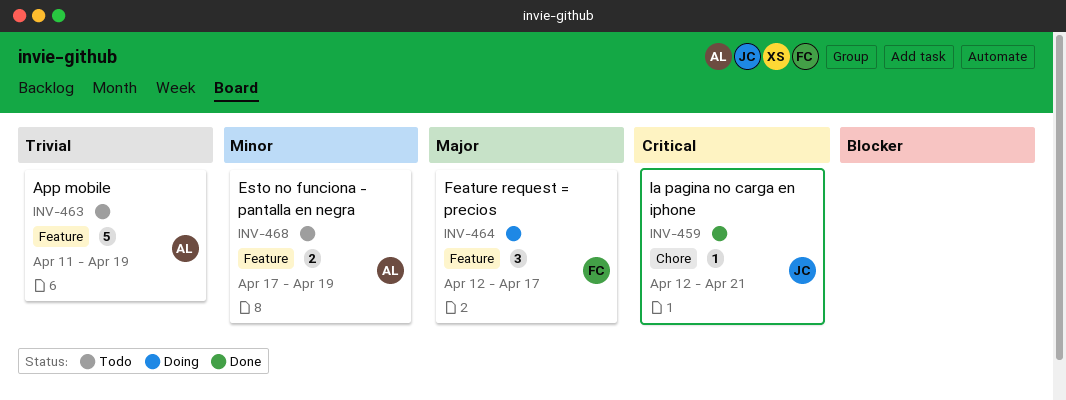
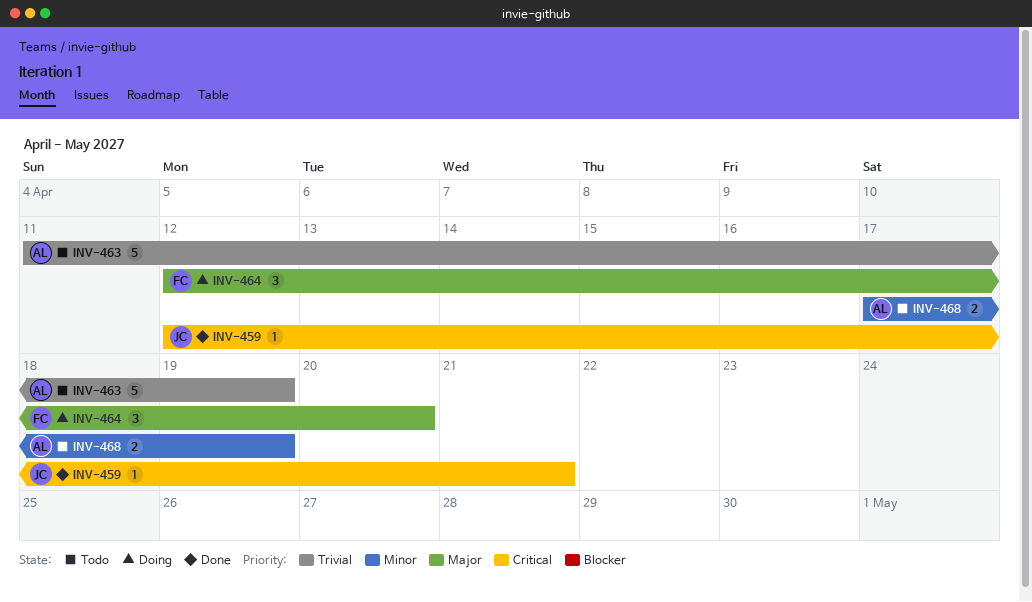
INV-464, due: Apr 17 -> Apr 20

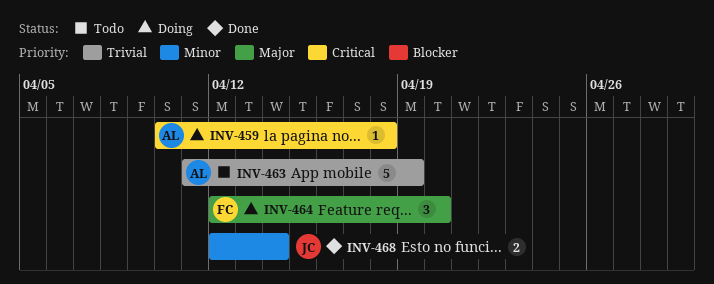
INV-459, status: Done -> Doing
INV-459, owner: JC -> AL
INV-459, start: Apr 12 -> Apr 10
INV-459, due: Apr 21 -> Apr 18
INV-468, status: Todo -> Done
INV-468, owner: AL -> JC
INV-468, start: Apr 17 -> Apr 12
INV-468, due: Apr 19 -> Apr 14

